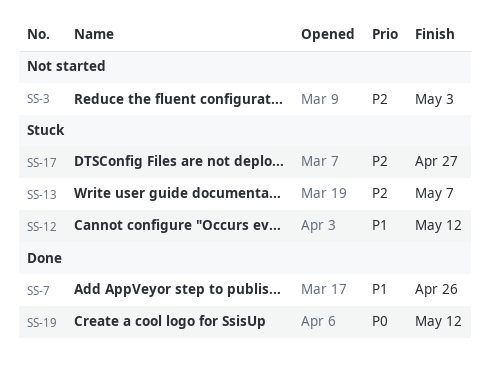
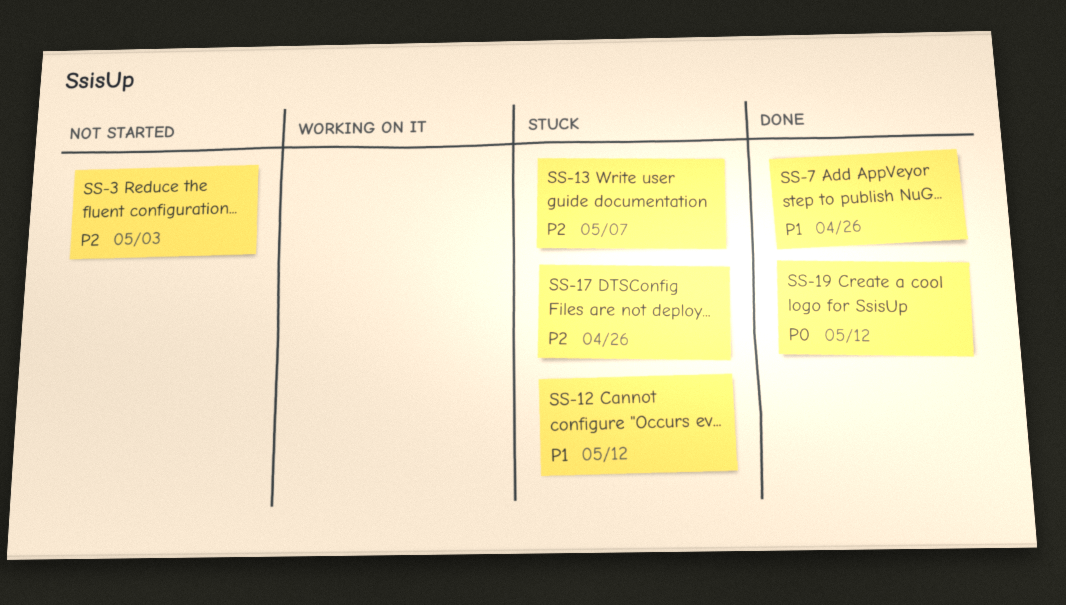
SS-17, due: Apr 27 -> Apr 26

